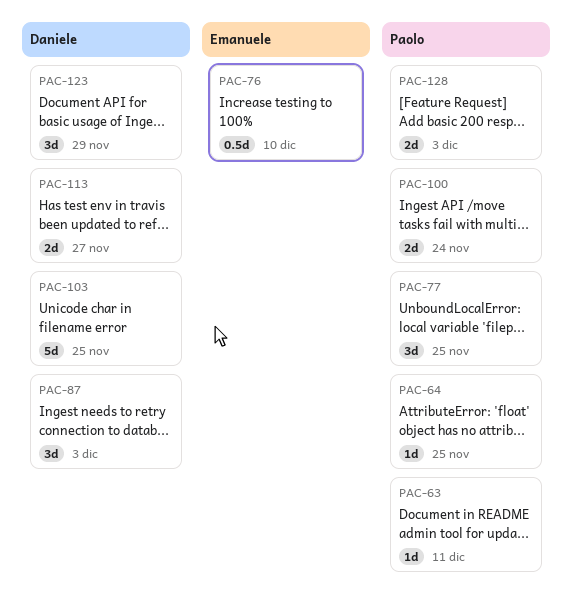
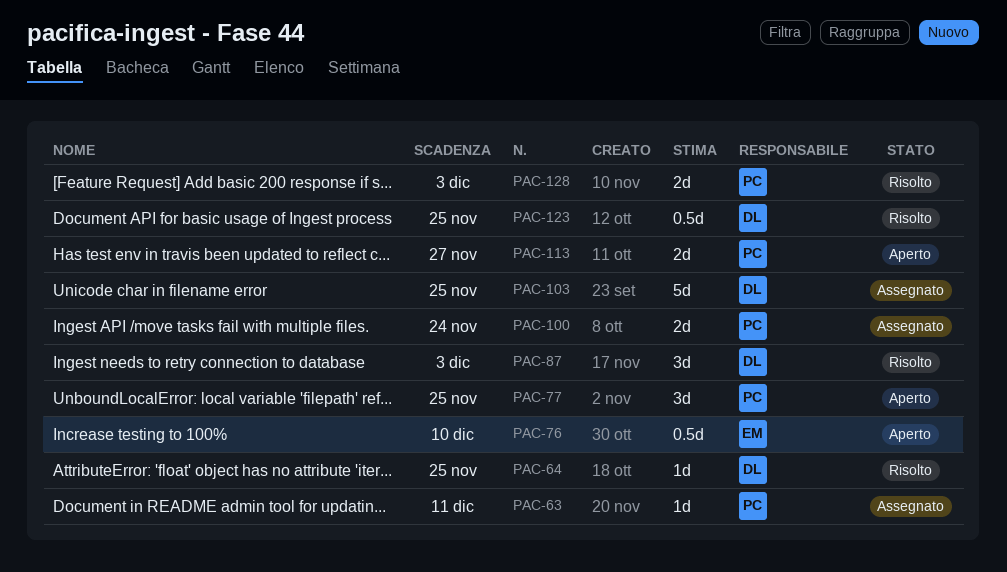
PAC-64, owner: Paolo -> Daniele
PAC-113, owner: Daniele -> Paolo
PAC-123, estimate: 3d -> 0.5d
PAC-123, due: Nov 29 -> Nov 25

